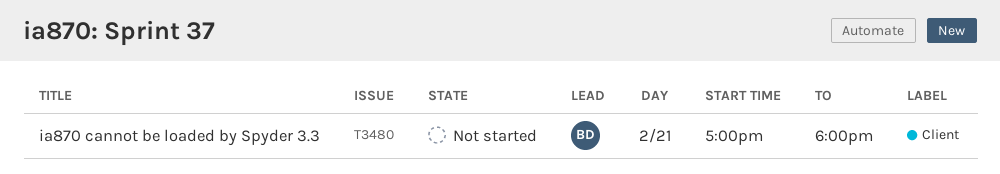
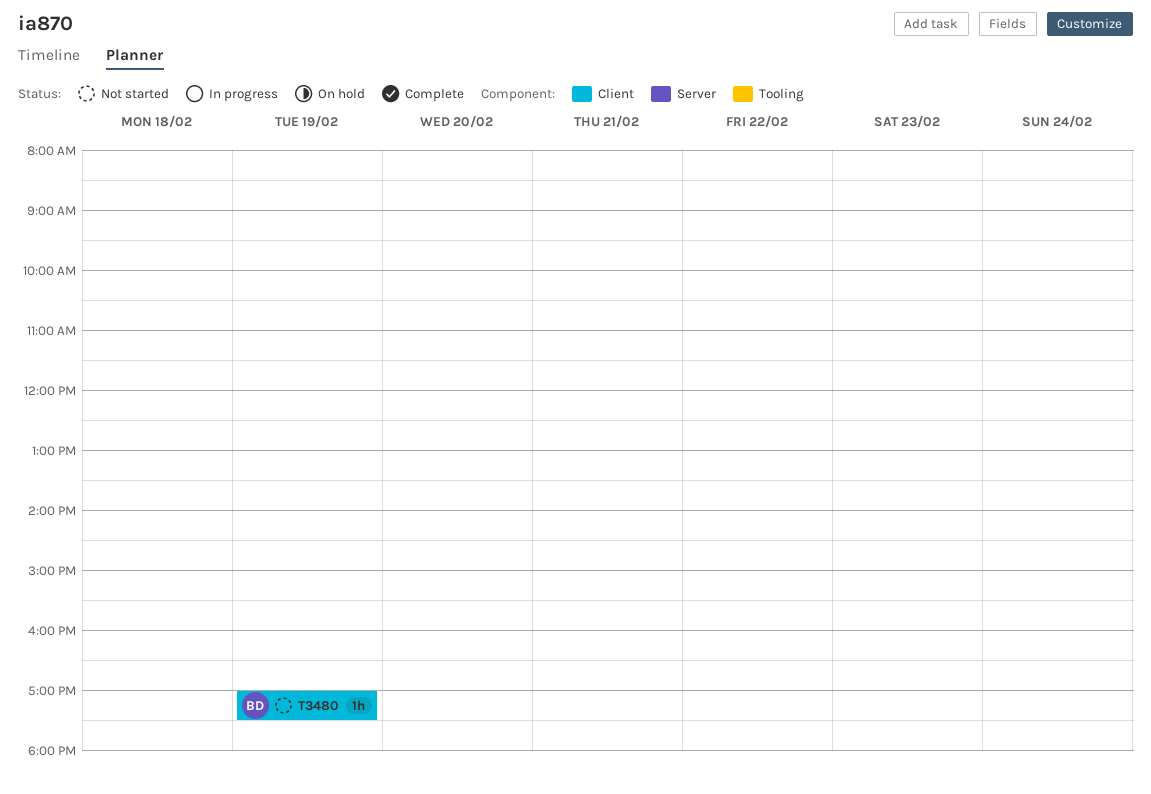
T3480, day: Feb 21 -> Feb 19
T3480, ends: 18:00 -> 17:30

